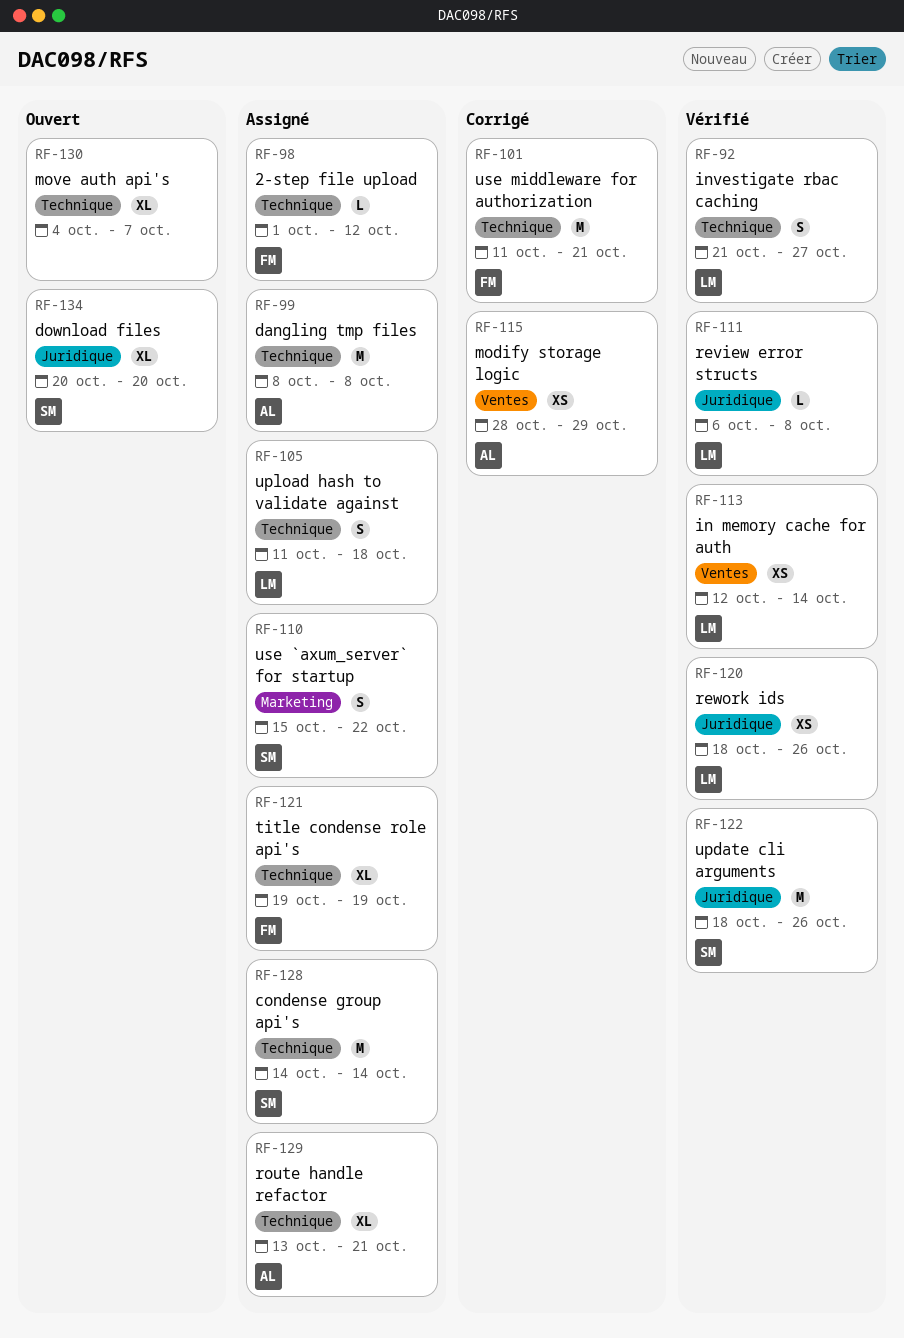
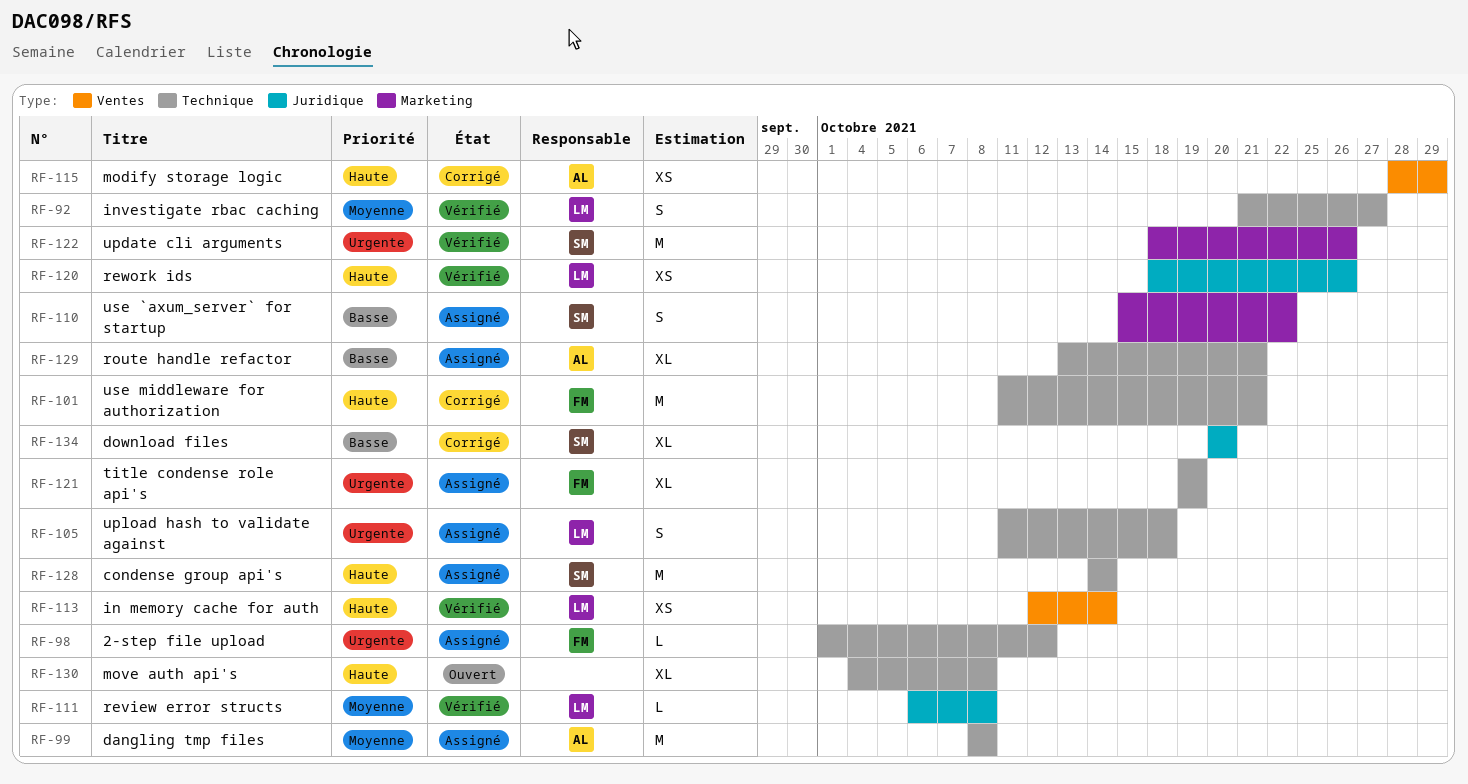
RF-122, label: Juridique -> Marketing
RF-130, due: Oct 7 -> Oct 8
RF-134, status: Ouvert -> Corrigé

